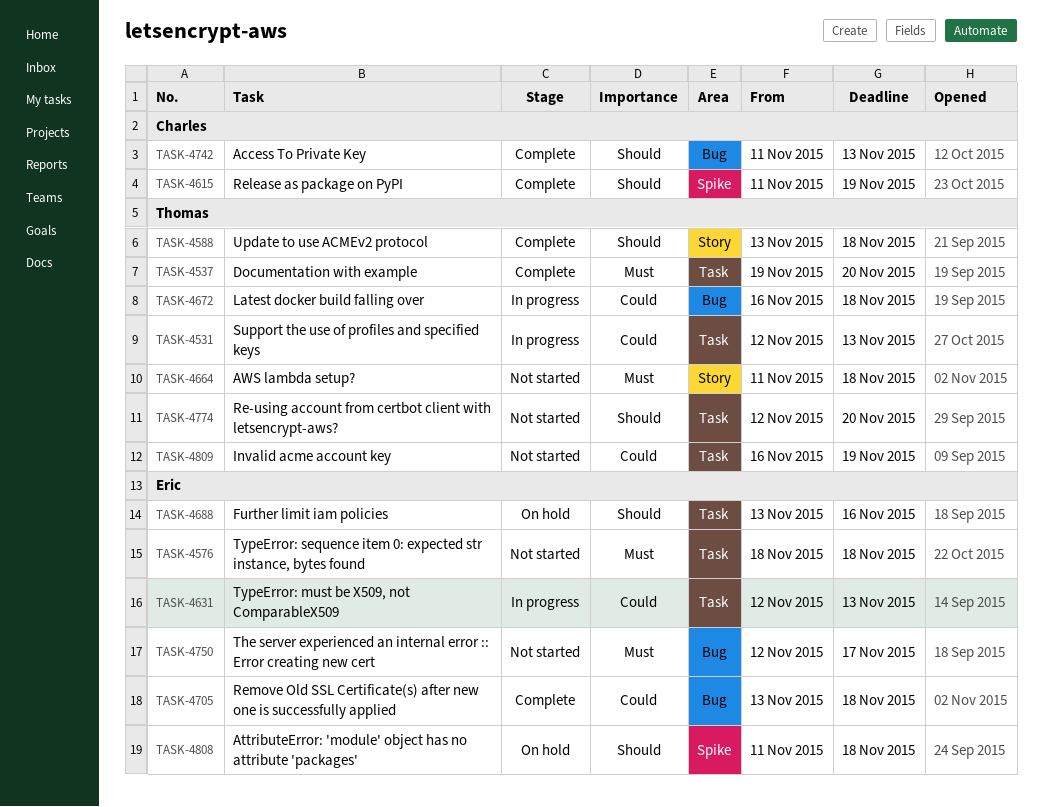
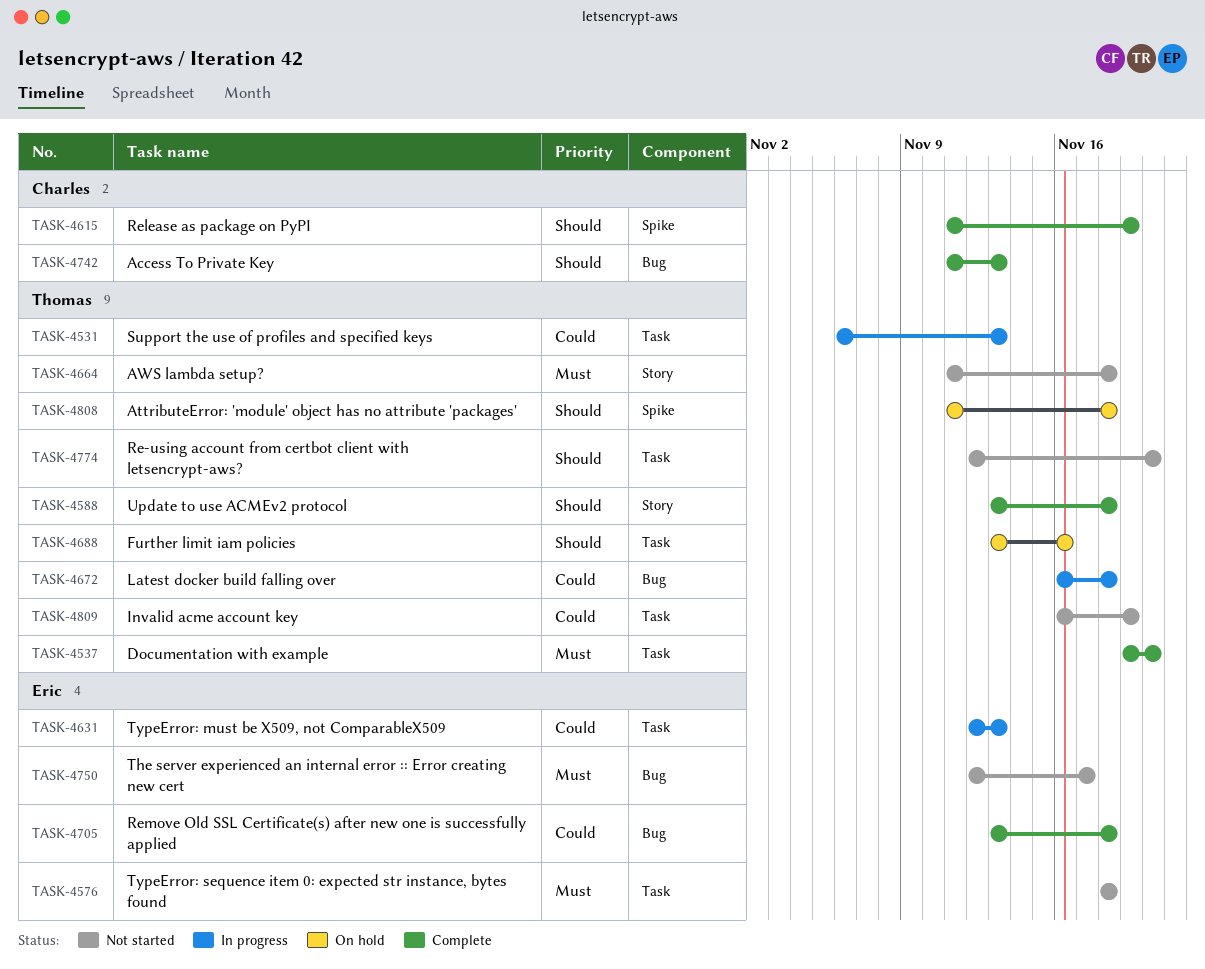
TASK-4531, start: Nov 12 -> Nov 6
TASK-4688, owner: Eric -> Thomas
TASK-4808, owner: Eric -> Thomas

